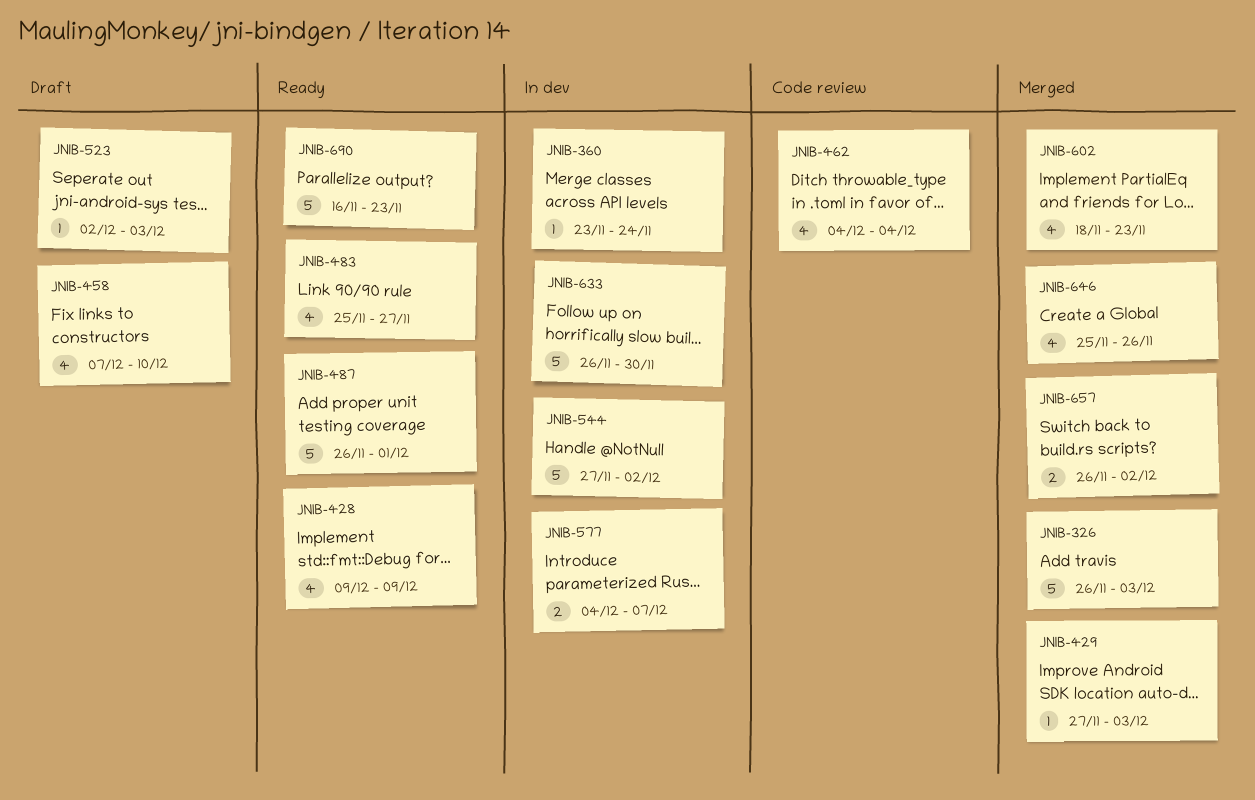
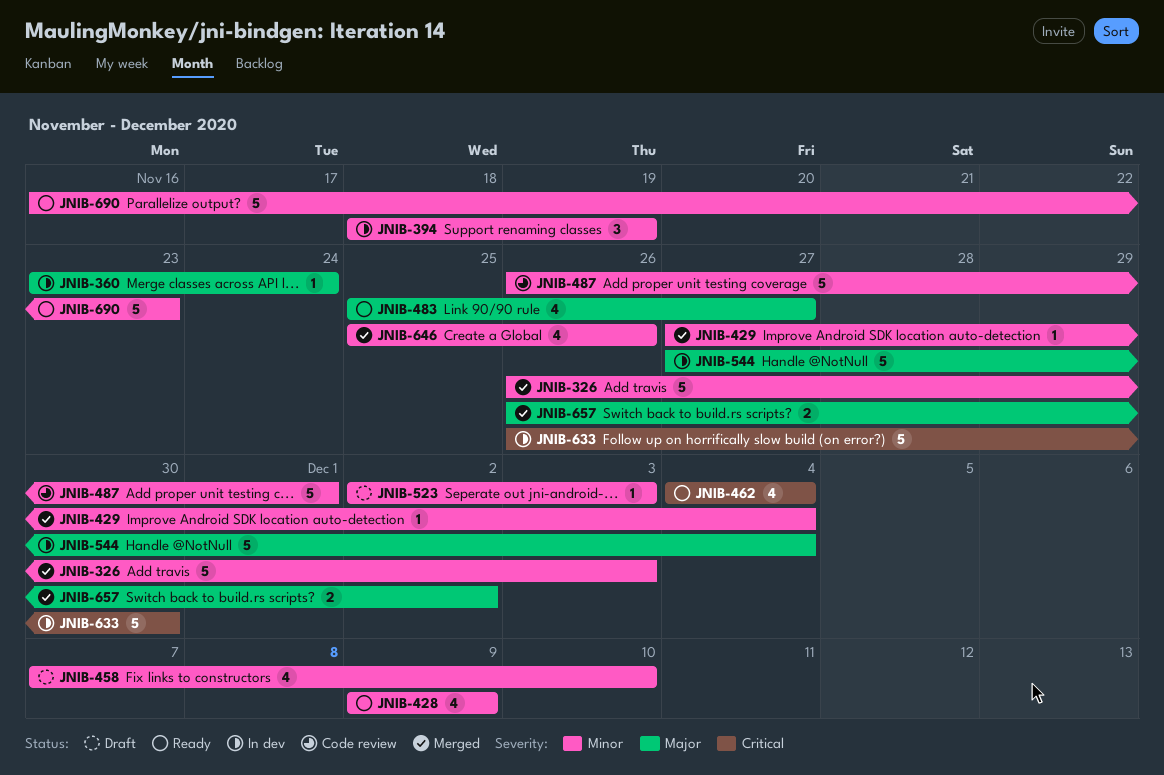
JNIB-394: none -> present
JNIB-429, due: Dec 3 -> Dec 4
JNIB-462, status: Code review -> Ready
JNIB-487, status: Ready -> Code review
JNIB-544, due: Dec 2 -> Dec 4
JNIB-577: present -> none
JNIB-602: present -> none

